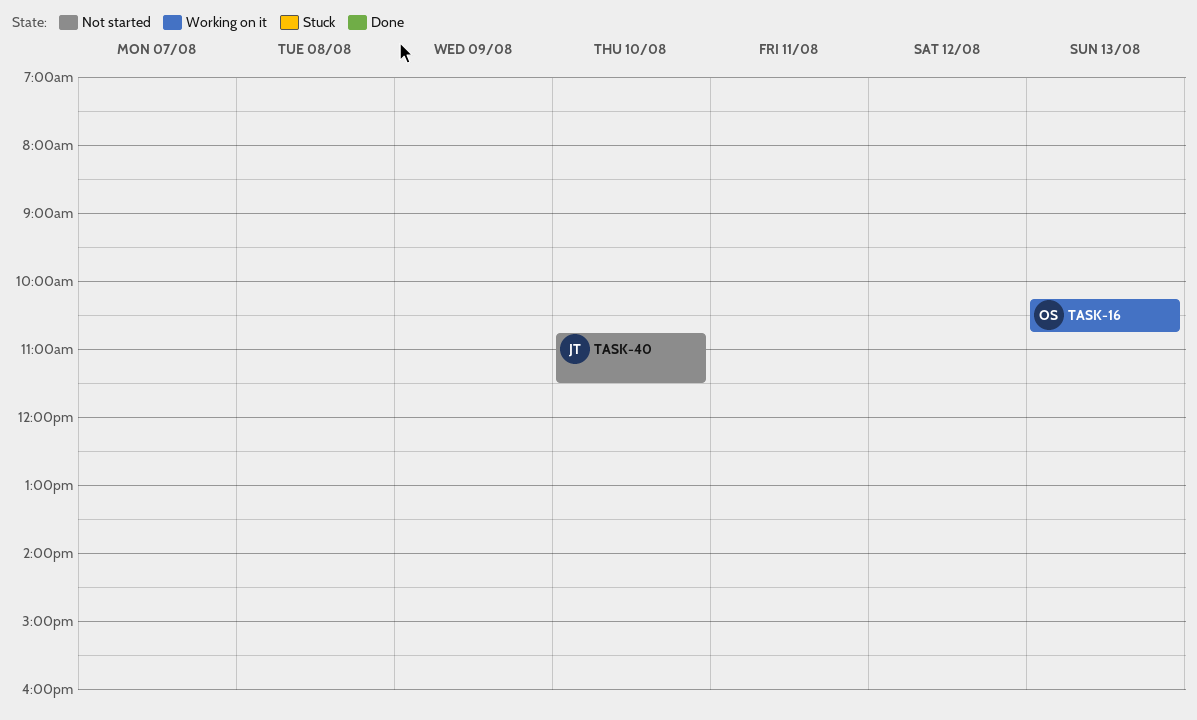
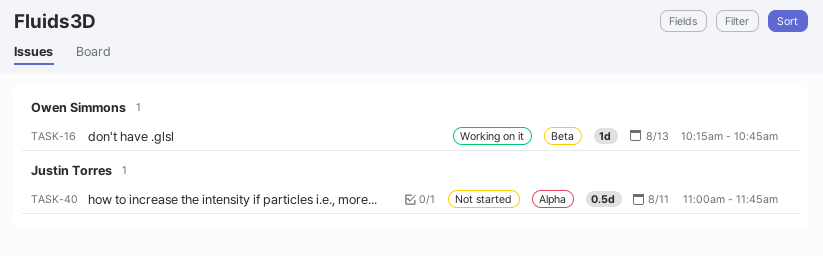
TASK-40, day: Aug 10 -> Aug 11
TASK-40, begins: 10:45 -> 11:00
TASK-40, ends: 11:30 -> 11:45

